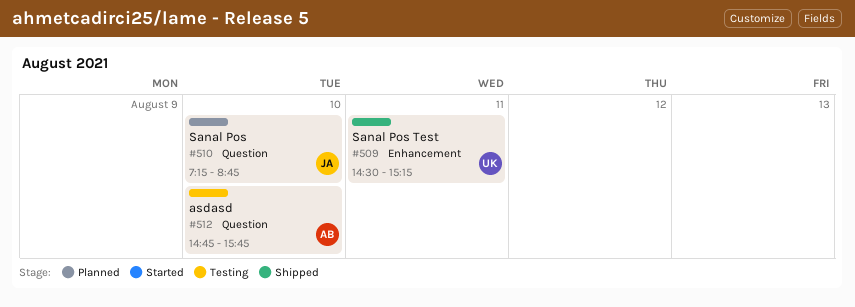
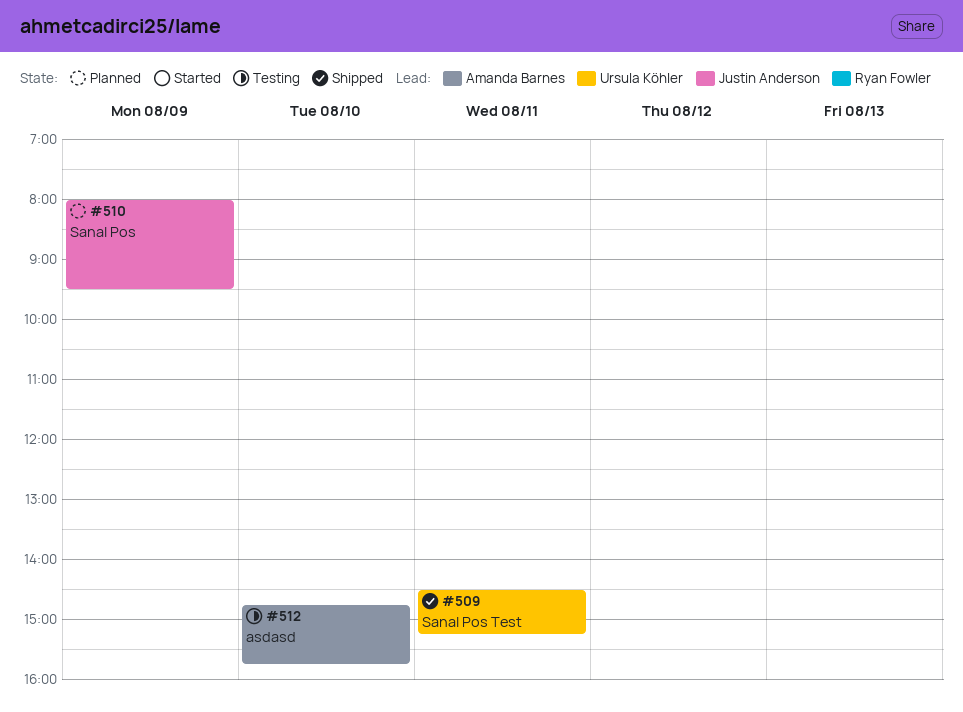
#510, day: Aug 10 -> Aug 9
#510, begins: 07:15 -> 08:00
#510, ends: 08:45 -> 09:30

